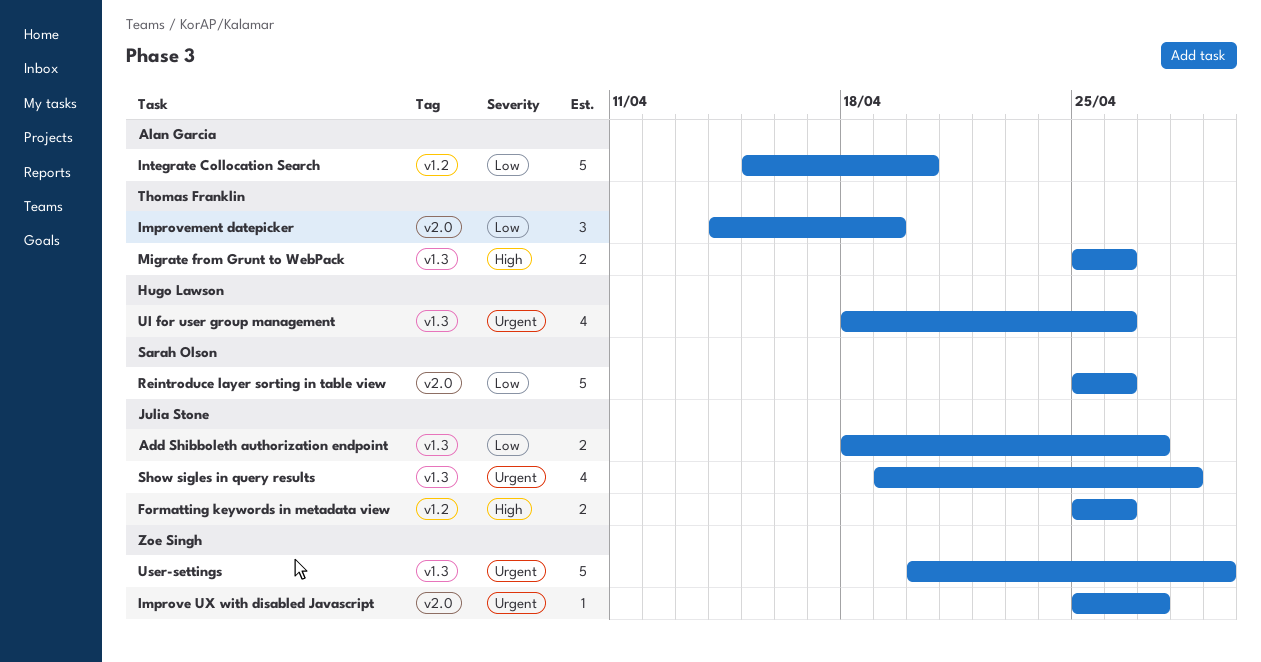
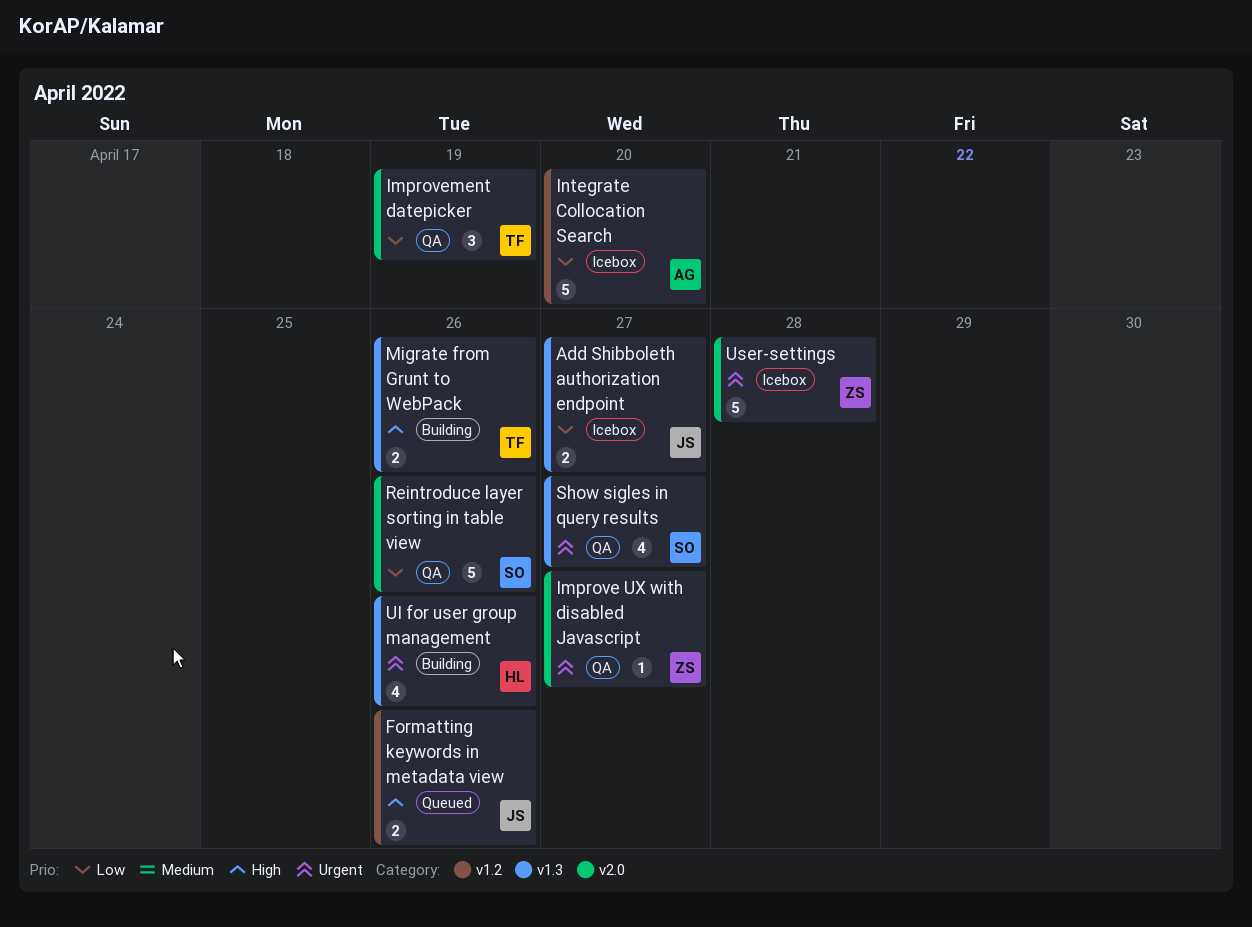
Show sigles in query results, owner: Julia Stone -> Sarah Olson
Show sigles in query results, due: Apr 28 -> Apr 27
User-settings, label: v1.3 -> v2.0
User-settings, due: Apr 29 -> Apr 28

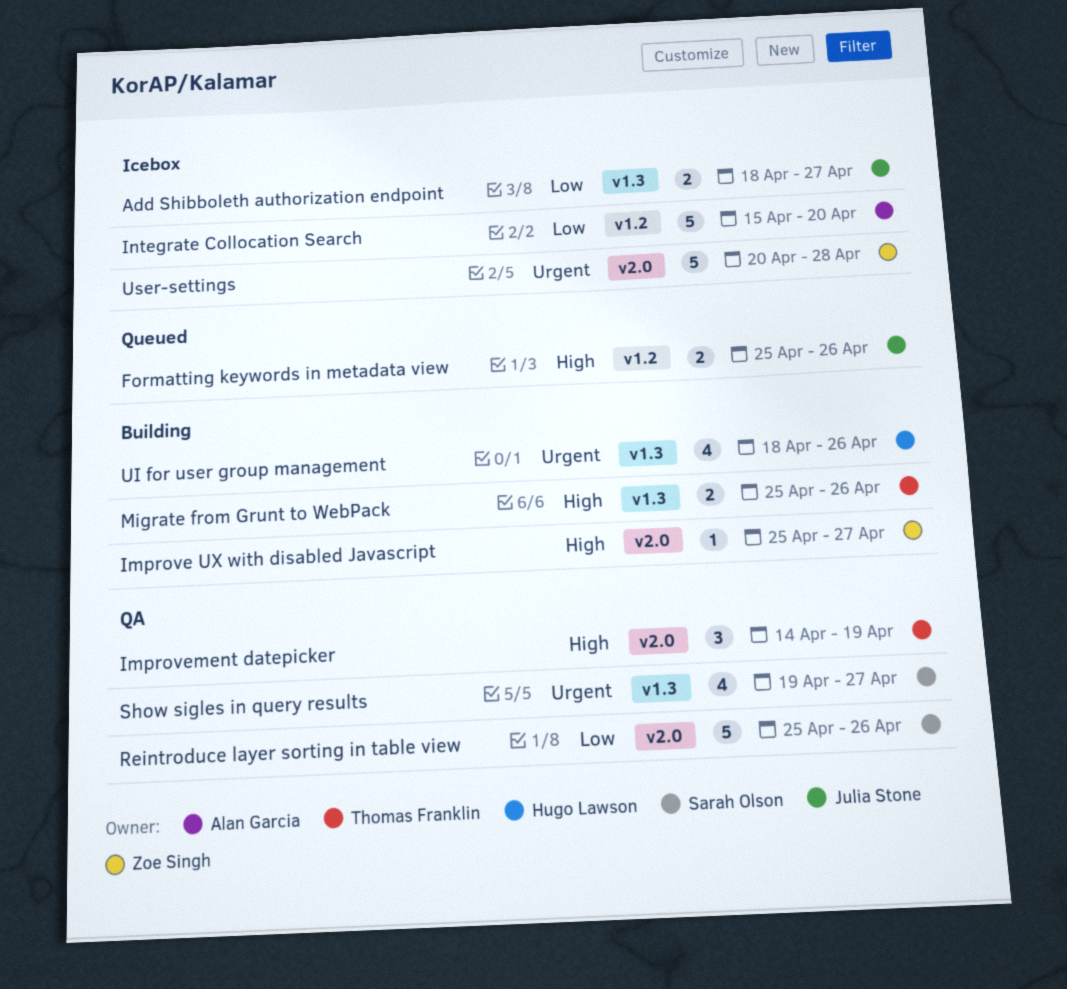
Improve UX with disabled Javascript, status: QA -> Building
Improve UX with disabled Javascript, priority: Urgent -> High
Improvement datepicker, priority: Low -> High

